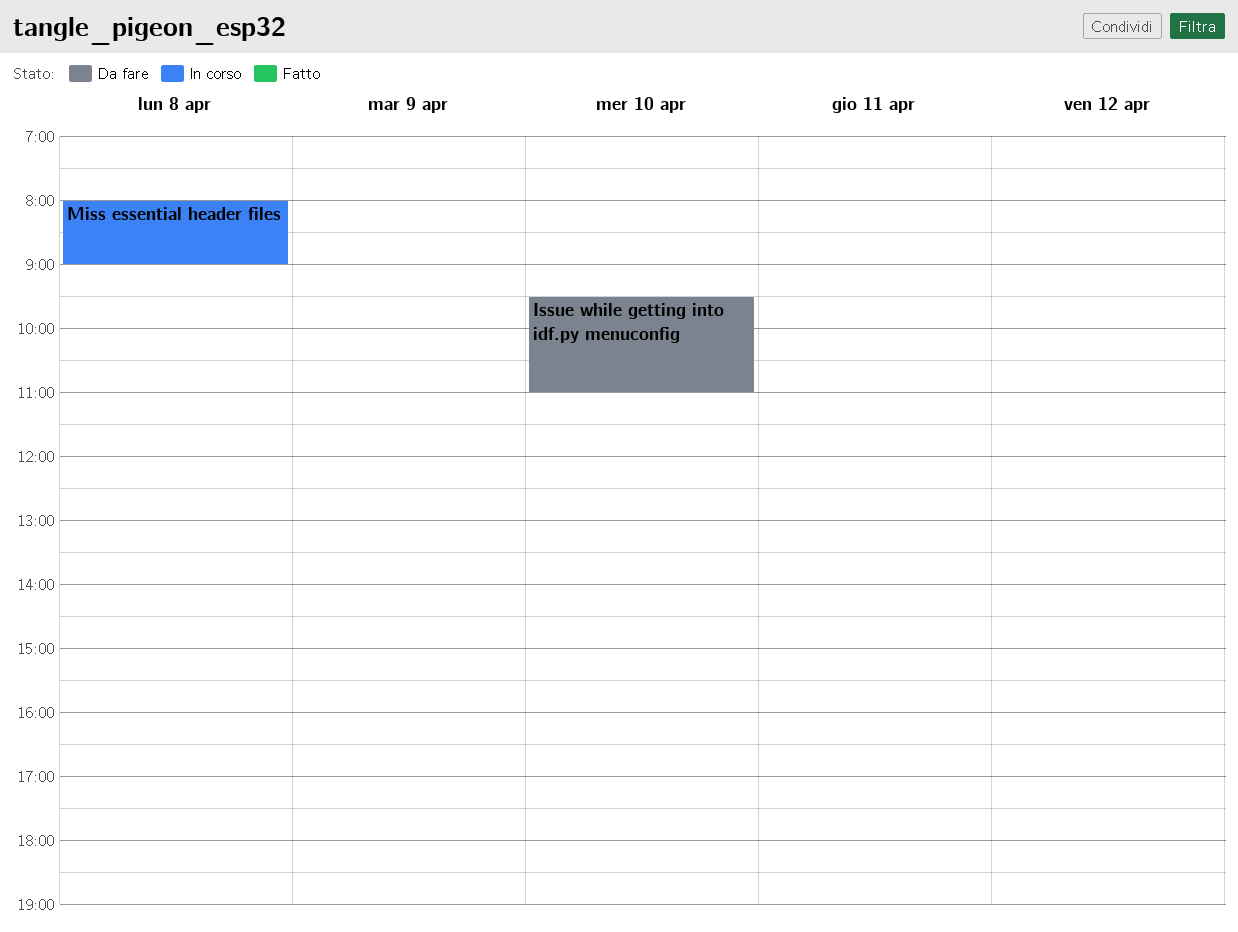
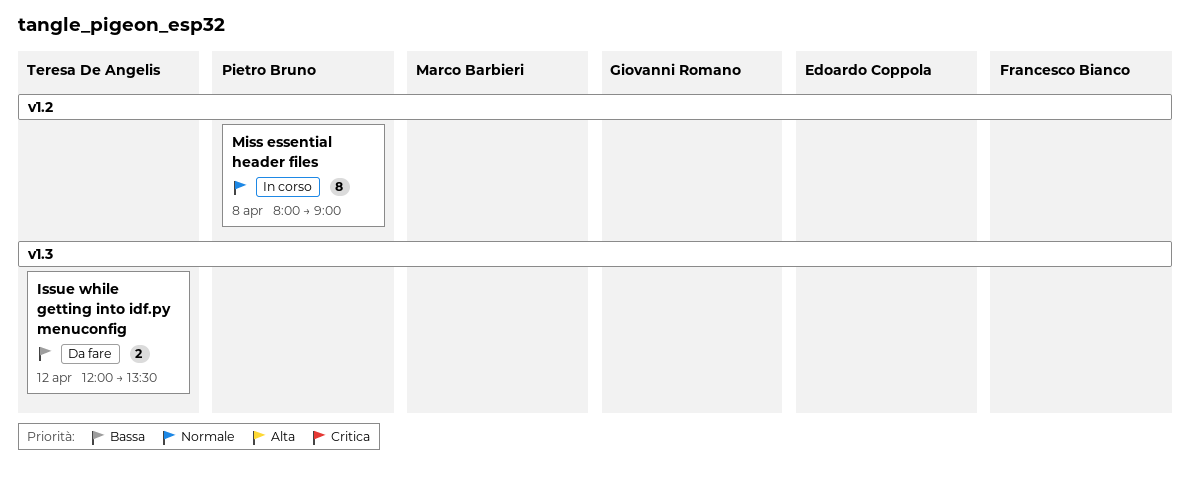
Issue while getting into idf.py menuconfig, day: Apr 10 -> Apr 12
Issue while getting into idf.py menuconfig, begins: 09:30 -> 12:00
Issue while getting into idf.py menuconfig, ends: 11:00 -> 13:30

